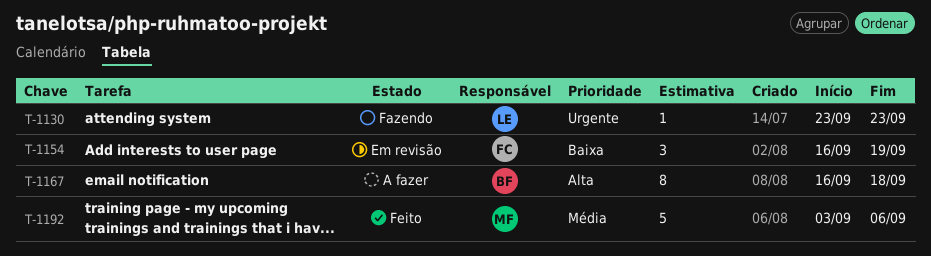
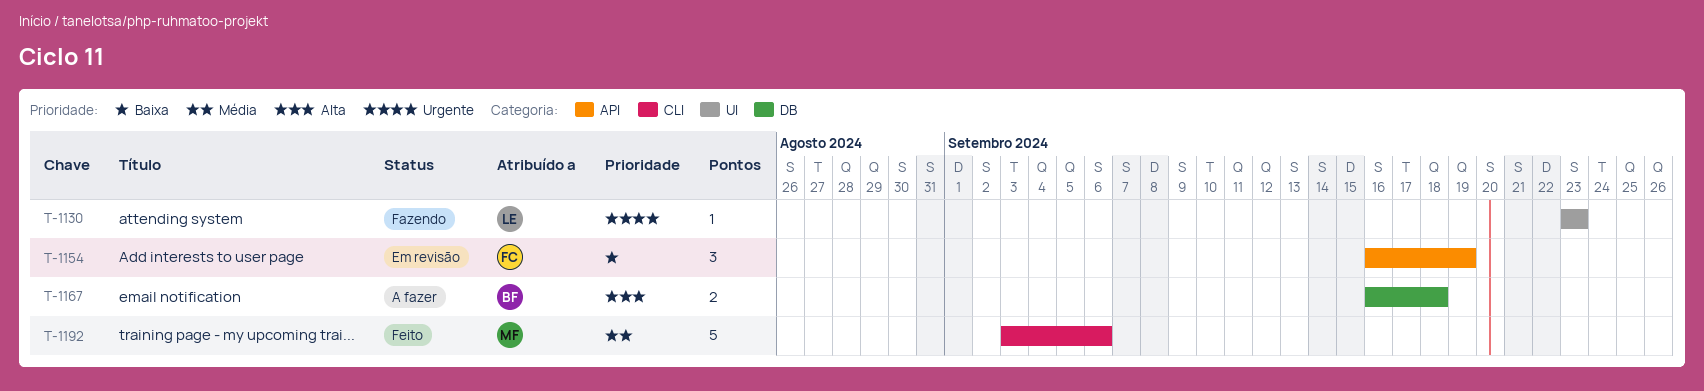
T-1167, estimate: 8 -> 2

